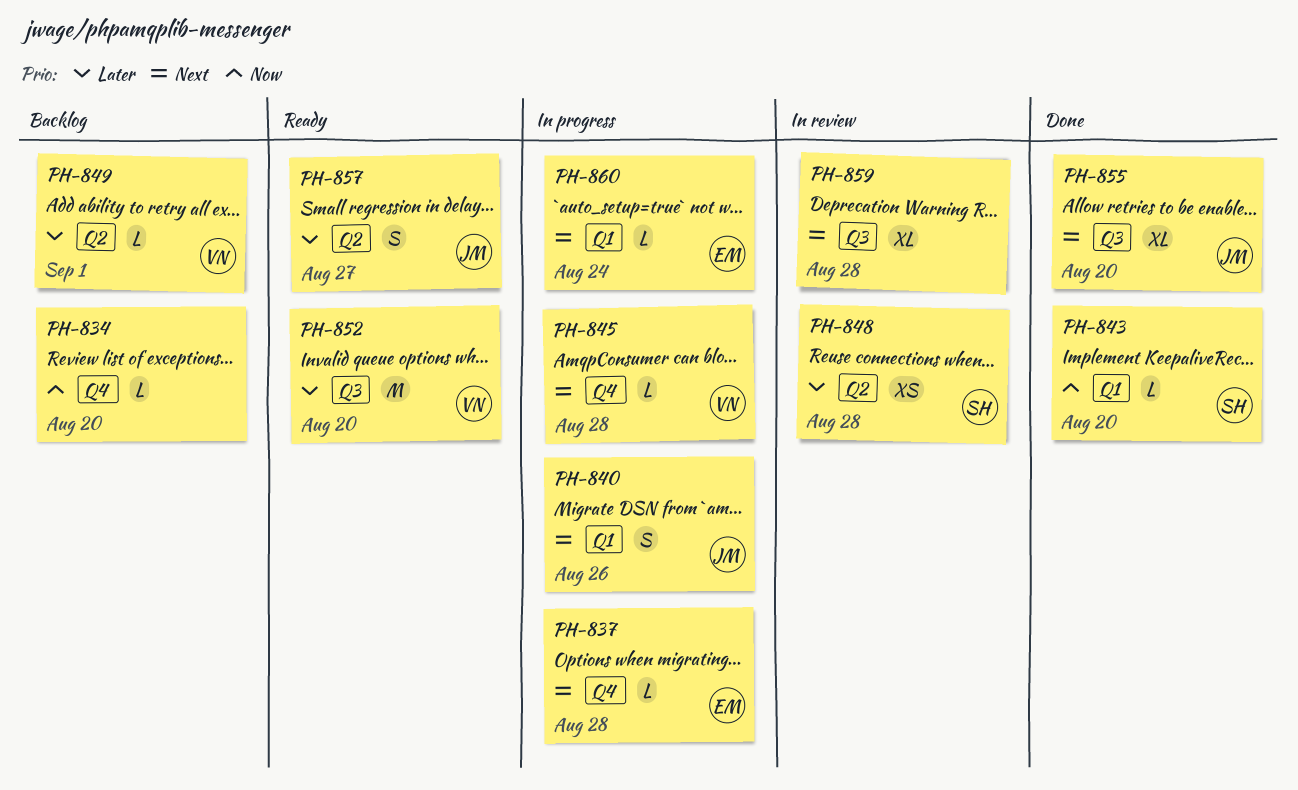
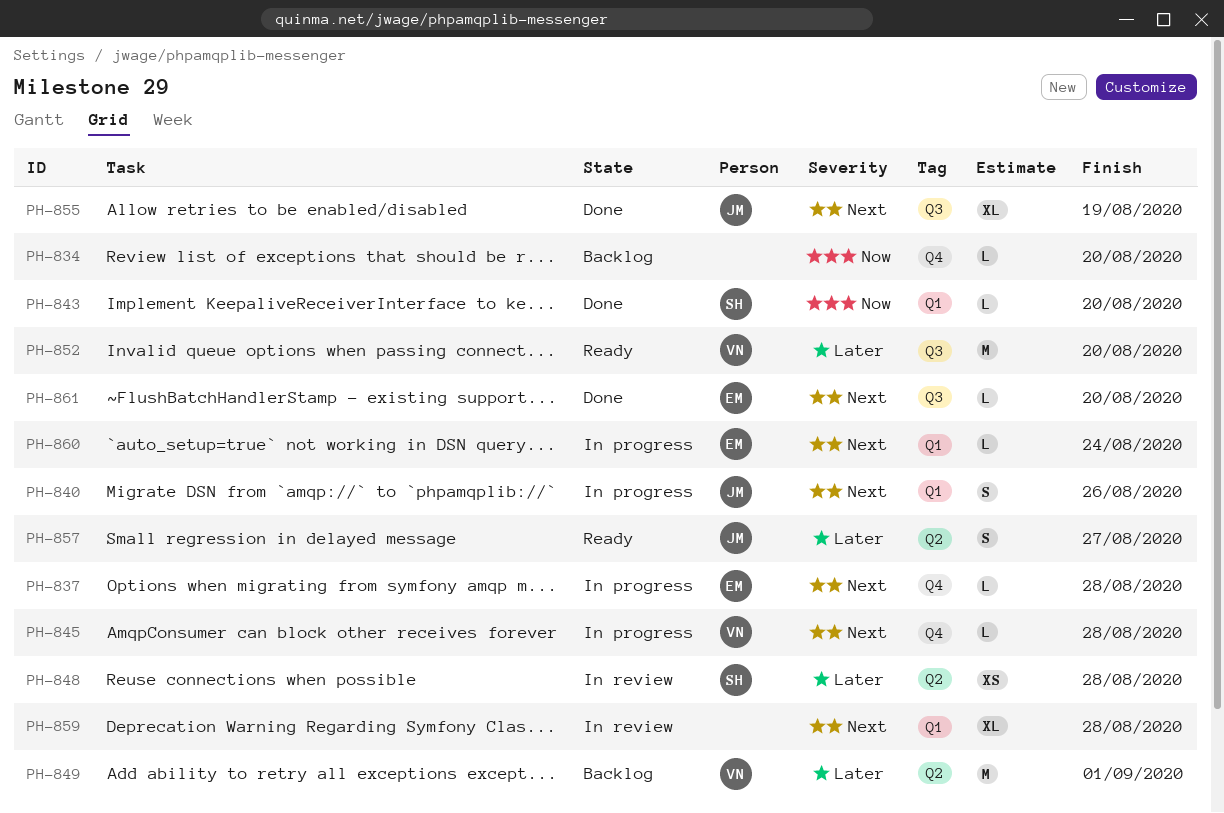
PH-849, estimate: L -> M
PH-855, due: Aug 20 -> Aug 19
PH-859, label: Q3 -> Q1
PH-861: none -> present

